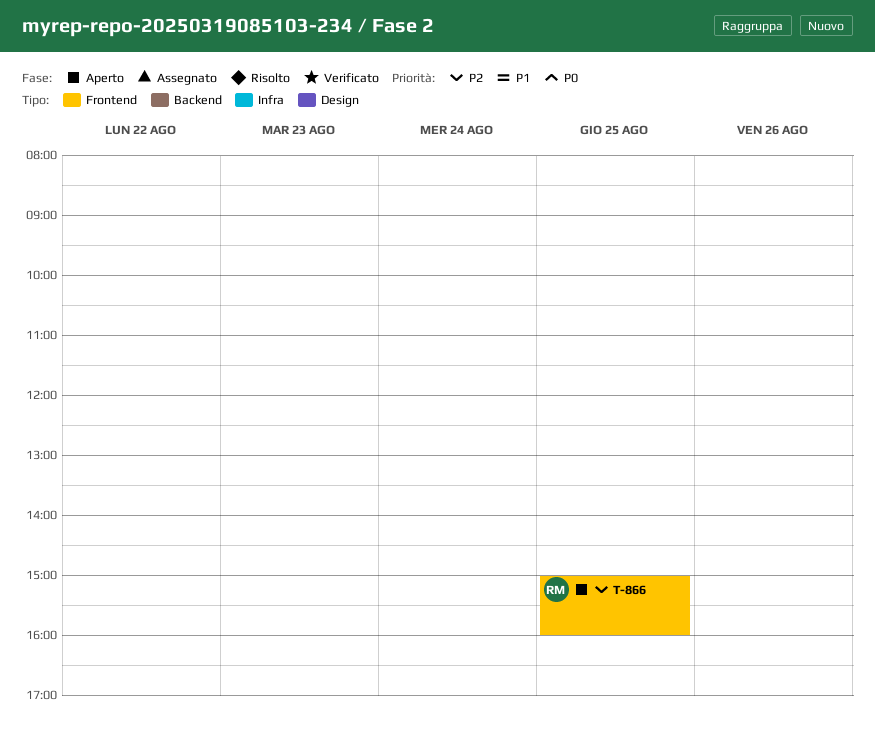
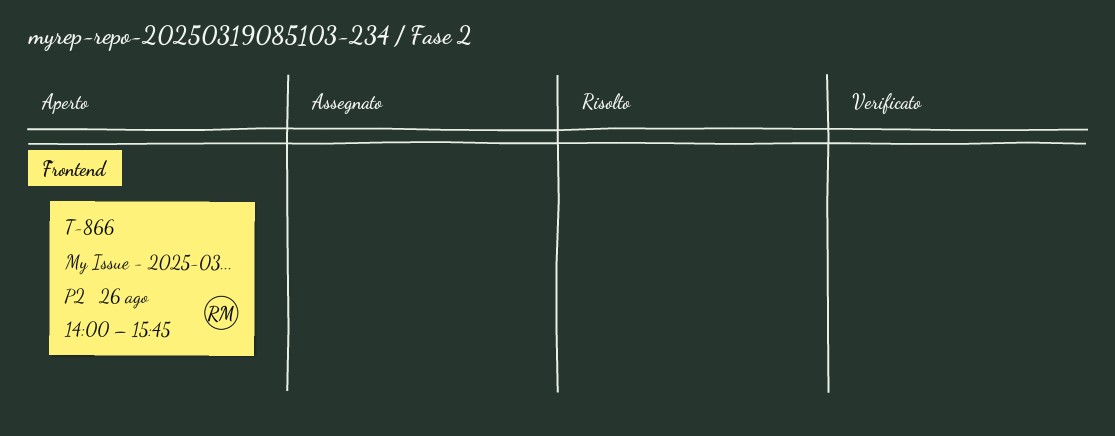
T-866, day: Aug 25 -> Aug 26
T-866, begins: 15:00 -> 14:00
T-866, ends: 16:00 -> 15:45

